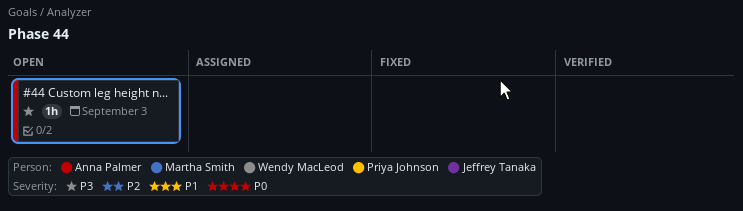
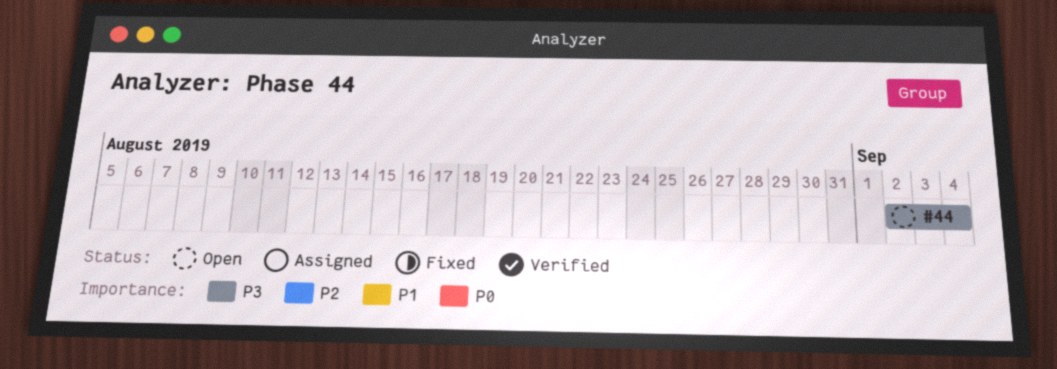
#44, due: Sep 3 -> Sep 4

